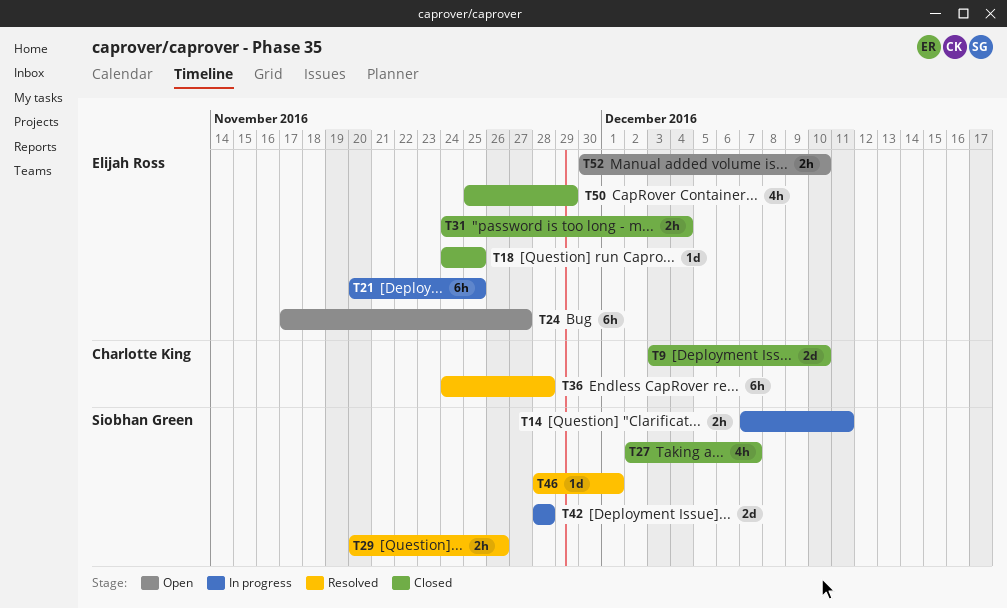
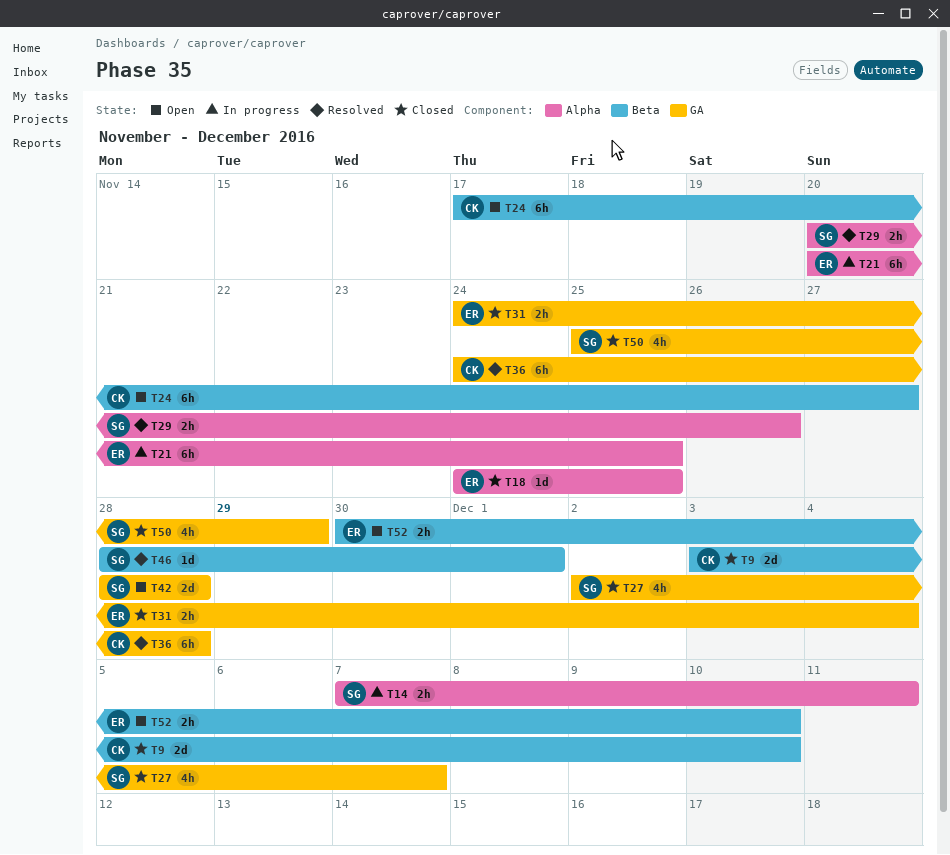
T24, owner: Elijah Ross -> Charlotte King
T42, status: In progress -> Open
T50, owner: Elijah Ross -> Siobhan Green

